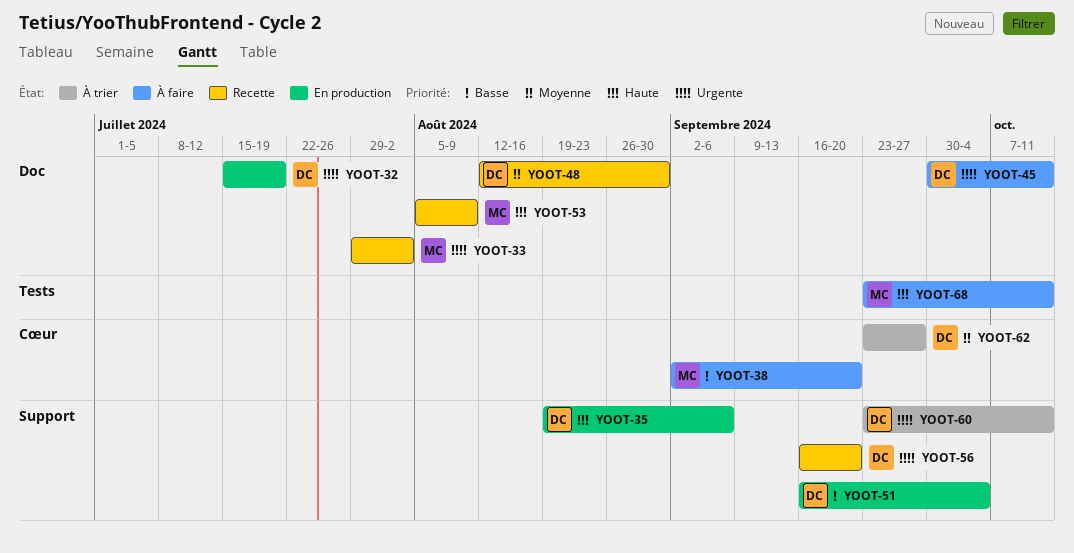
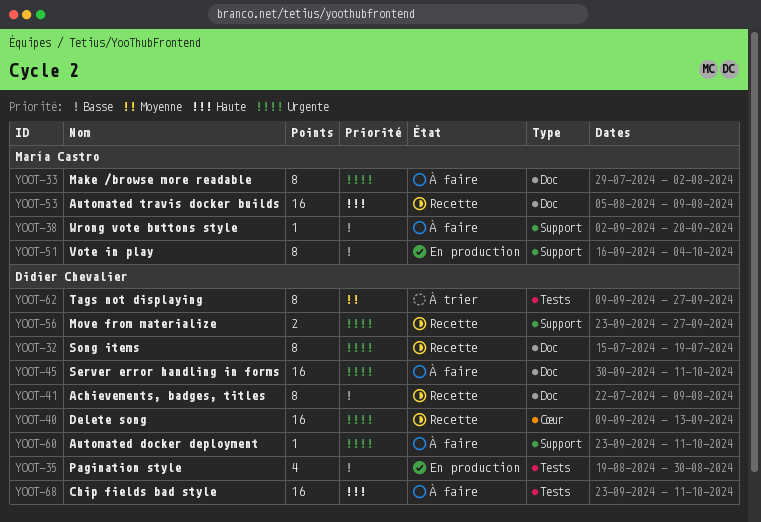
YOOT-32, status: En production -> Recette
YOOT-33, status: Recette -> À faire
YOOT-35, priority: Haute -> Basse
YOOT-35, label: Support -> Tests
YOOT-35, due: Sep 6 -> Aug 30
YOOT-38, label: Cœur -> Support
YOOT-40: none -> present
YOOT-41: none -> present
YOOT-48: present -> none
YOOT-51, owner: Didier Chevalier -> María Castro
YOOT-56, start: Sep 16 -> Sep 23
YOOT-56, due: Sep 20 -> Sep 27
YOOT-60, status: À trier -> À faire
YOOT-62, label: Cœur -> Tests
YOOT-62, start: Sep 23 -> Sep 9
YOOT-68, owner: María Castro -> Didier Chevalier

